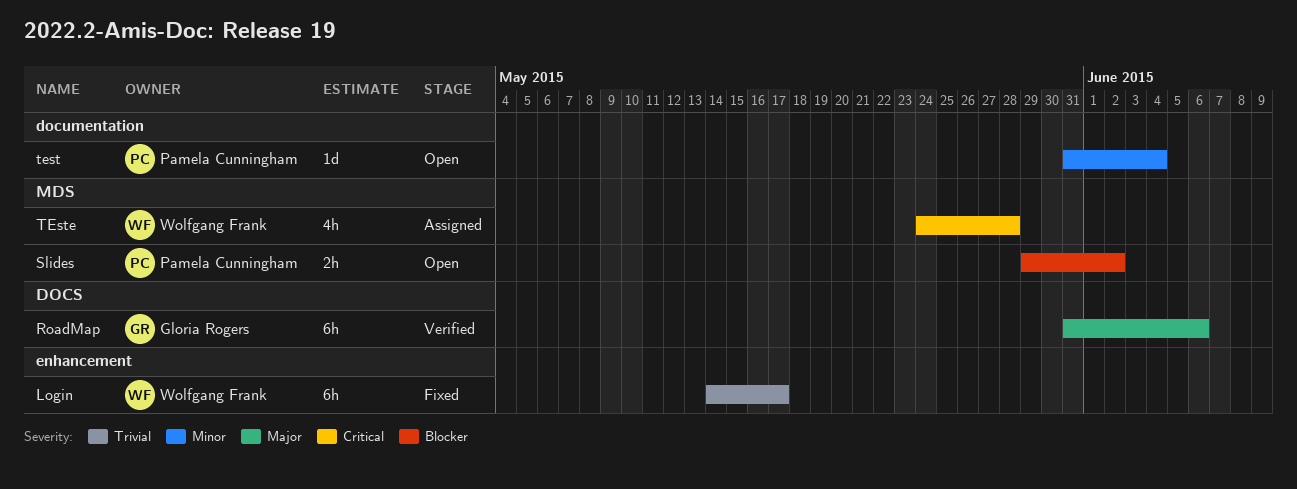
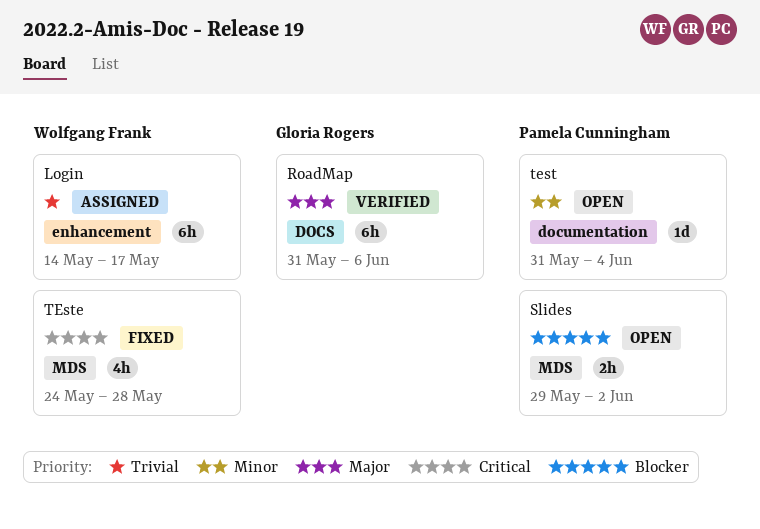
Login, status: Fixed -> Assigned
TEste, status: Assigned -> Fixed

